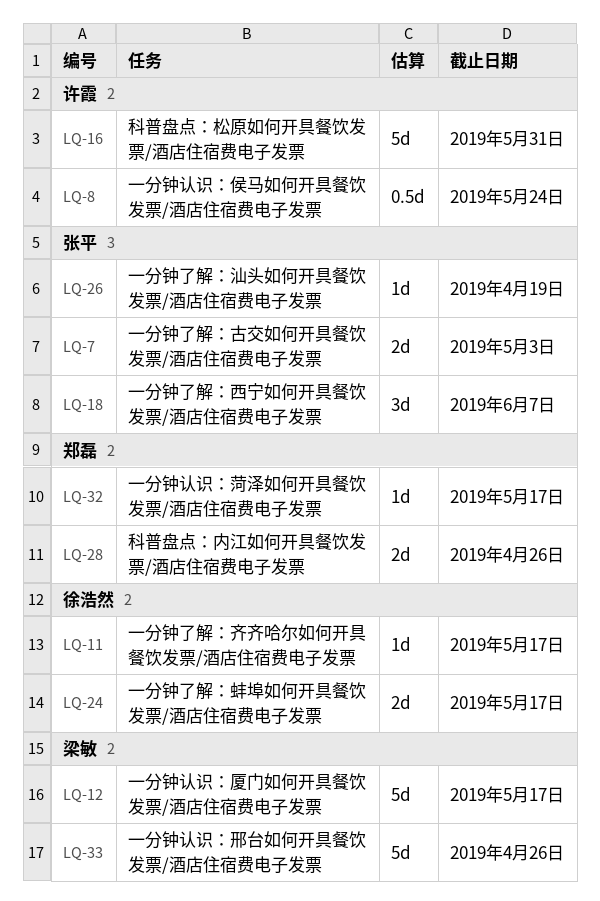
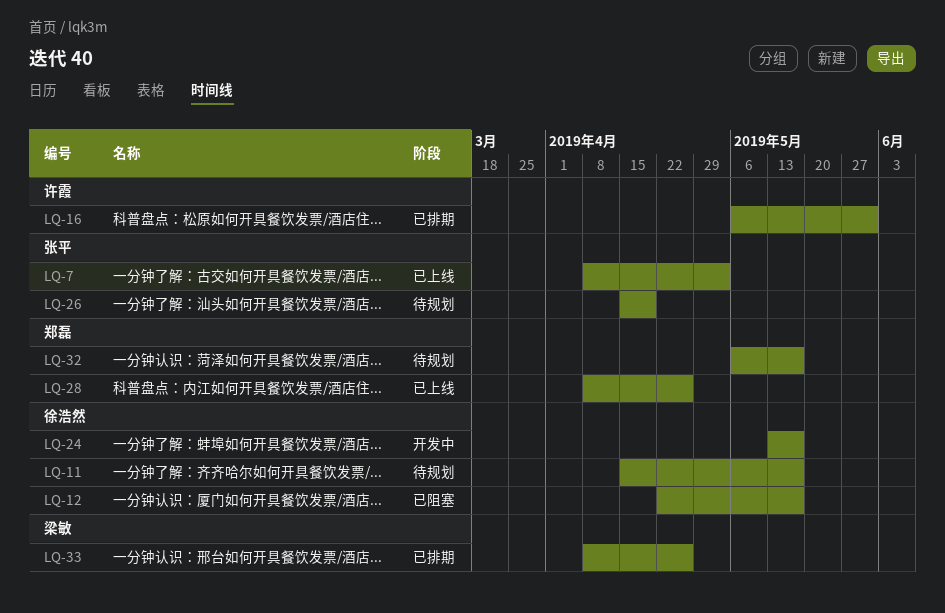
LQ-8: present -> none
LQ-12, owner: 梁敏 -> 徐浩然
LQ-18: present -> none

